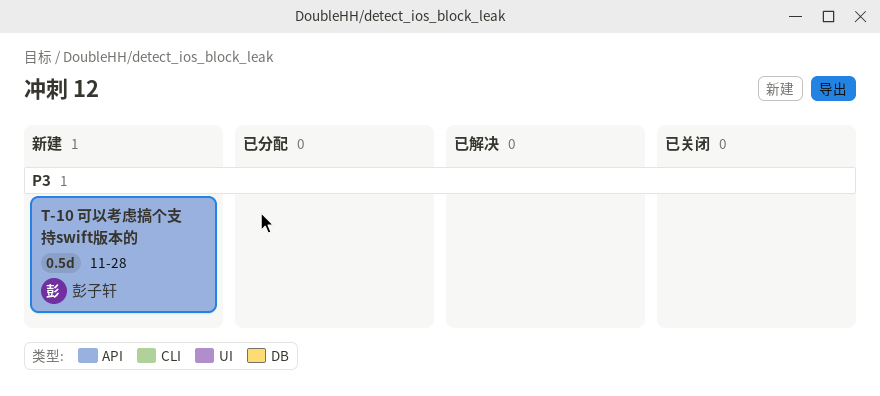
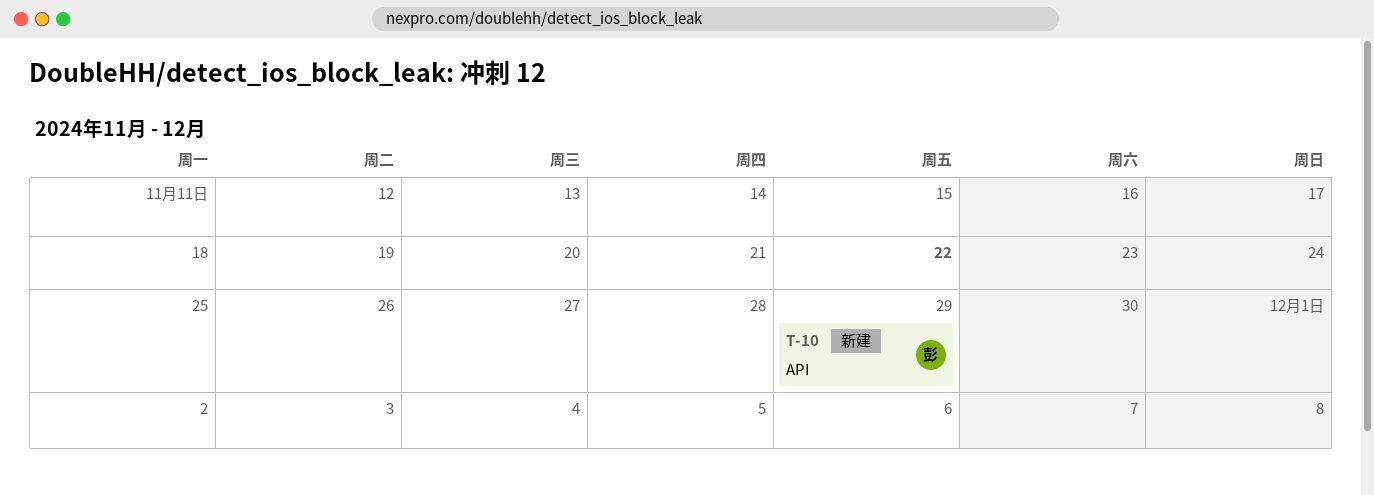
T-10, due: Nov 28 -> Nov 29

